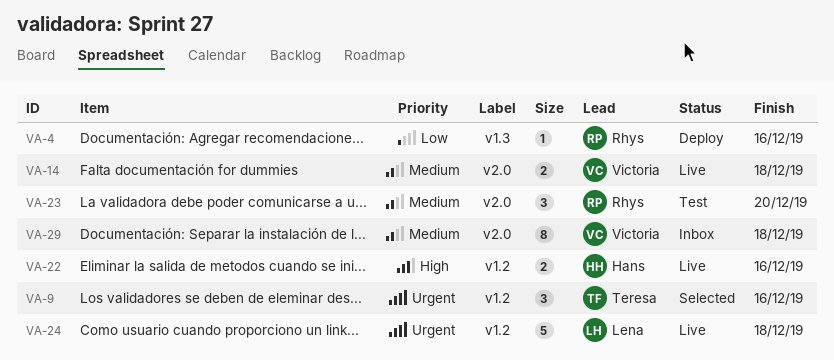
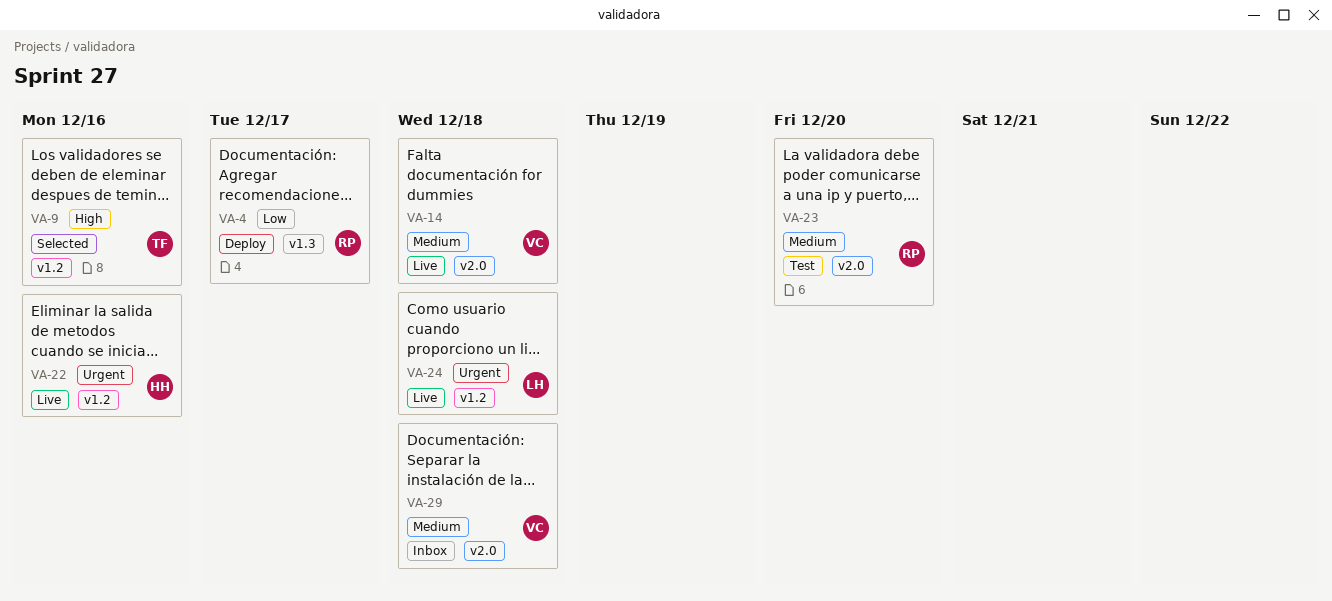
VA-4, due: Dec 16 -> Dec 17
VA-9, priority: Urgent -> High
VA-22, priority: High -> Urgent

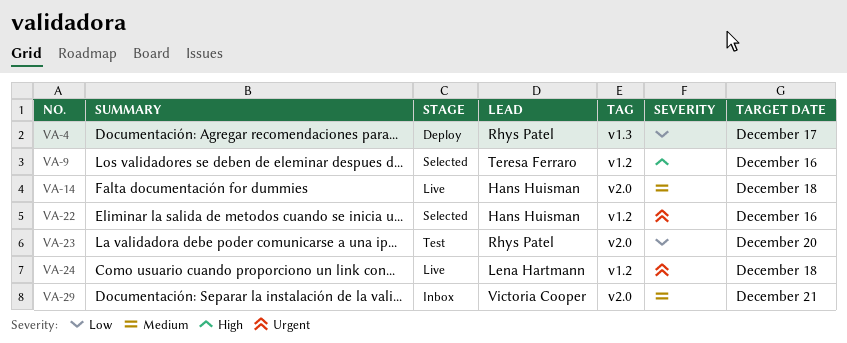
VA-14, owner: Victoria Cooper -> Hans Huisman
VA-22, status: Live -> Selected
VA-23, priority: Medium -> Low
VA-29, due: Dec 18 -> Dec 21

